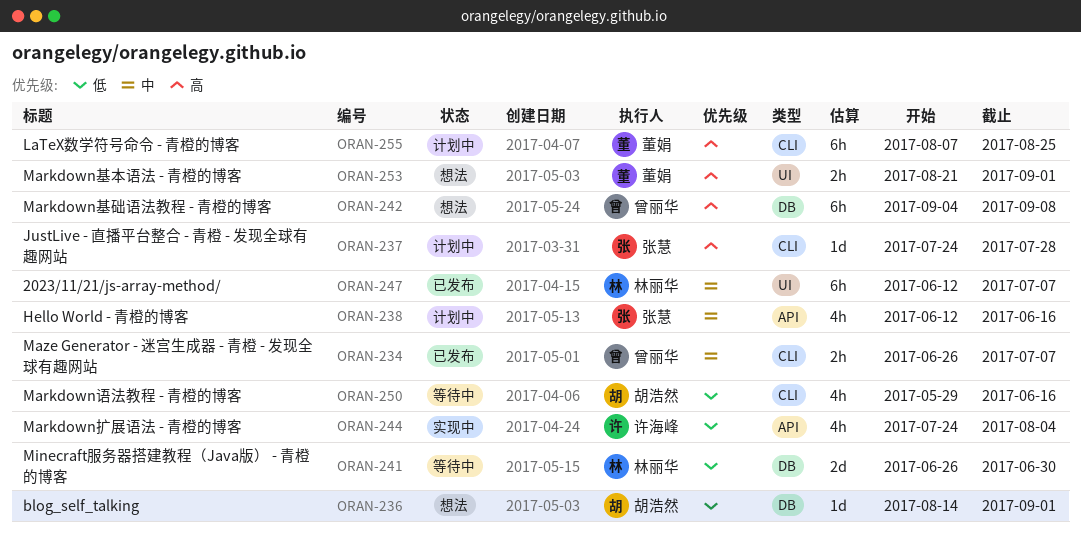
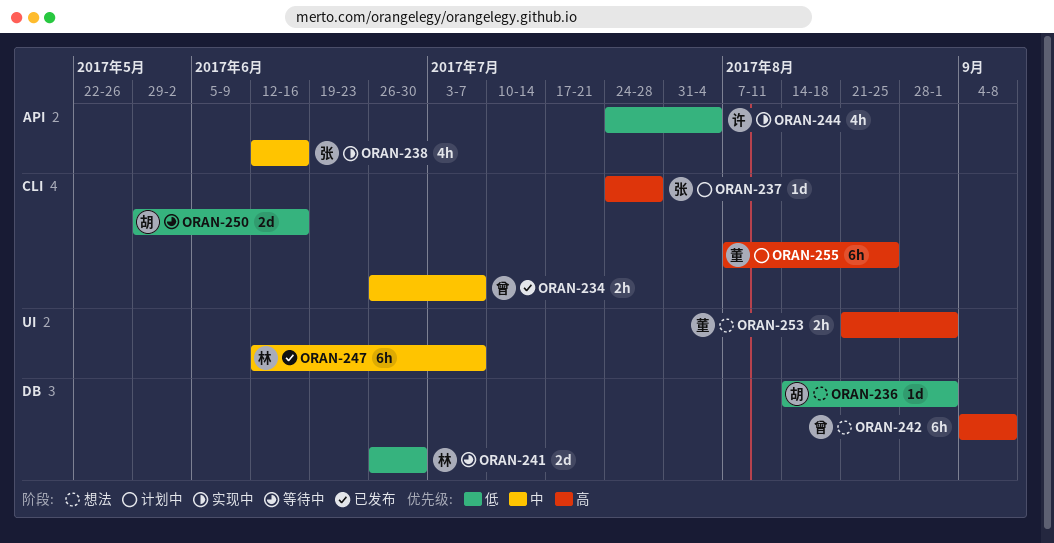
ORAN-238, status: 计划中 -> 实现中
ORAN-250, estimate: 4h -> 2d

